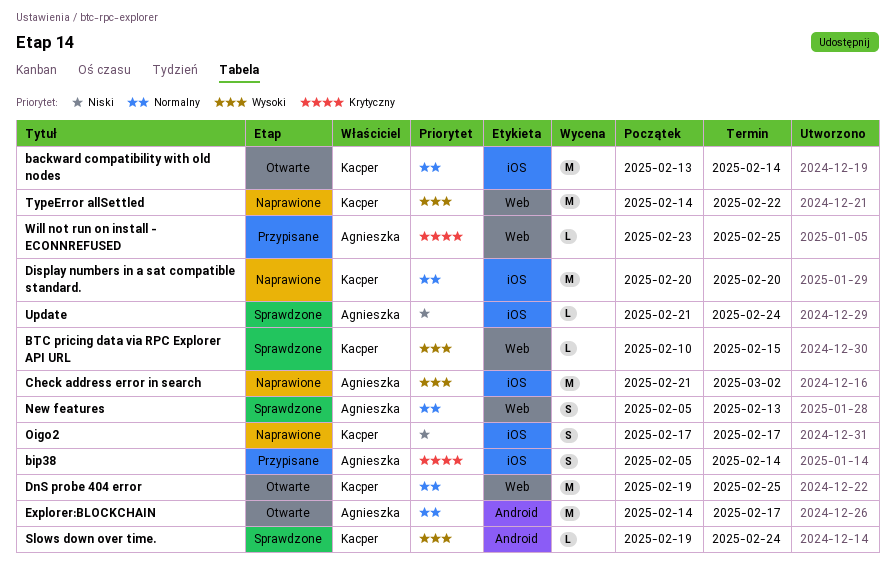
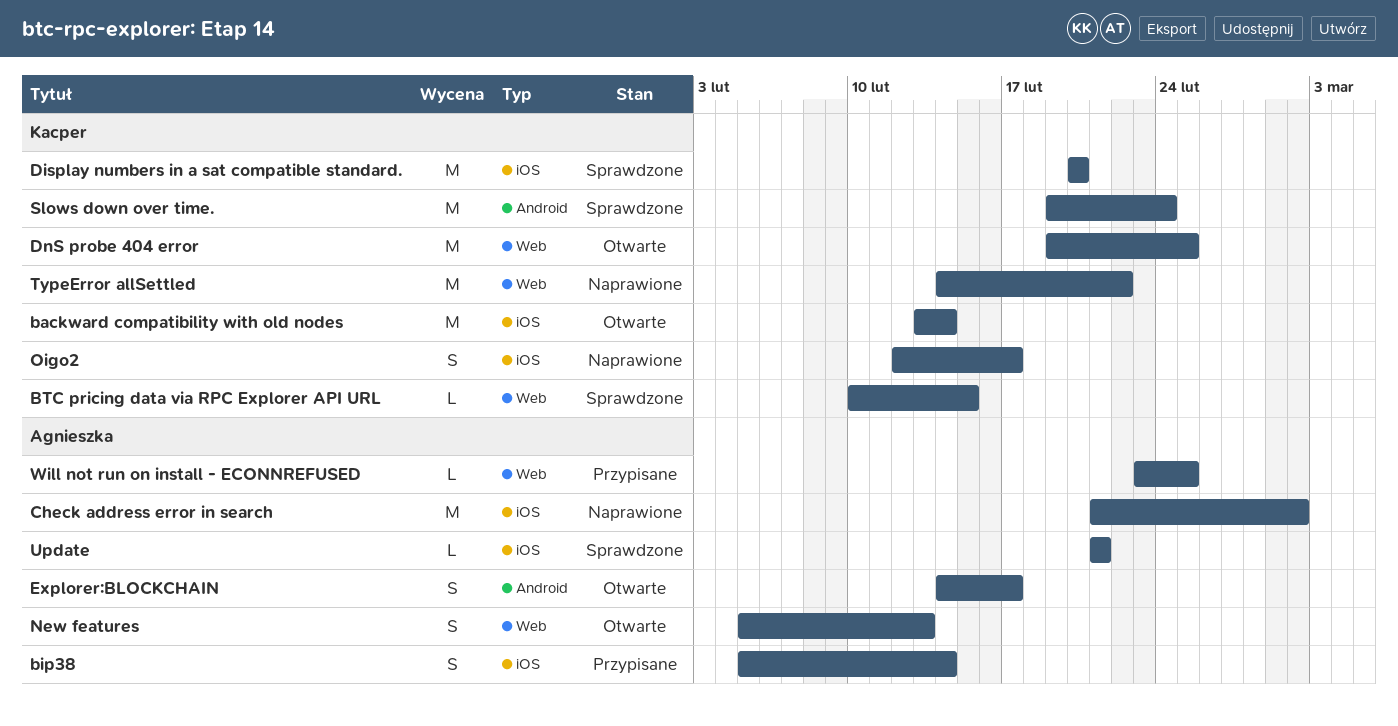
Display numbers in a sat compatible standard., status: Naprawione -> Sprawdzone
Explorer:BLOCKCHAIN, estimate: M -> S
New features, status: Sprawdzone -> Otwarte
Oigo2, start: Feb 17 -> Feb 12
Slows down over time., estimate: L -> M
Update, due: Feb 24 -> Feb 21

